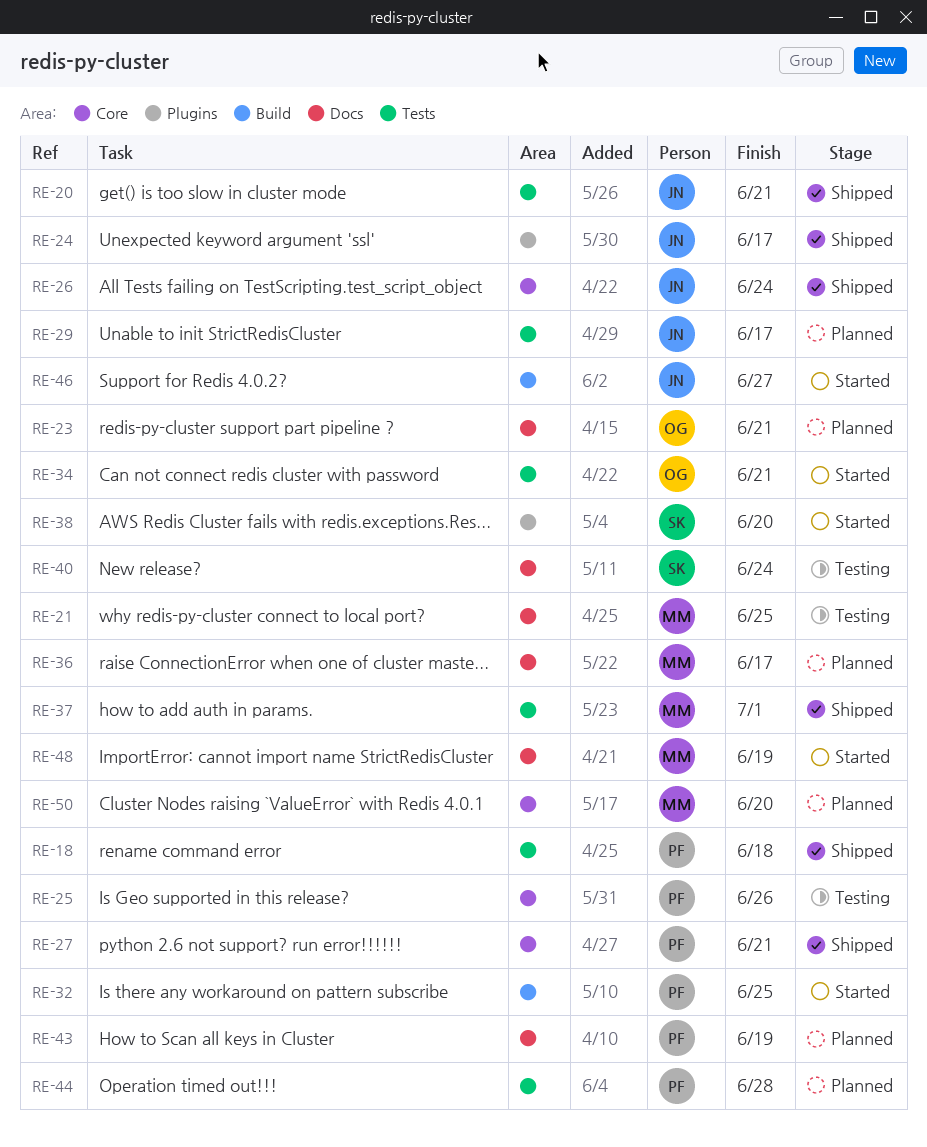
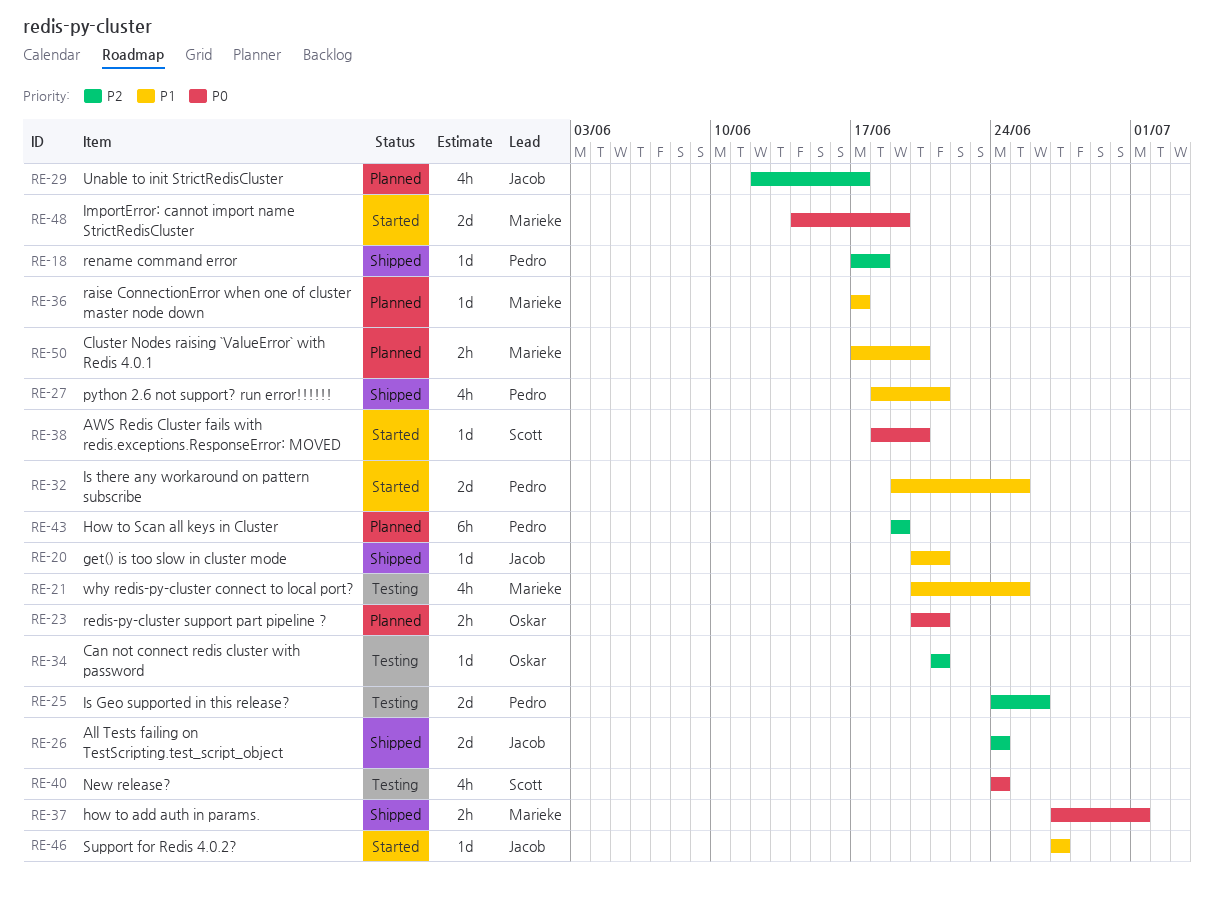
RE-24: present -> none
RE-34, status: Started -> Testing
RE-44: present -> none

